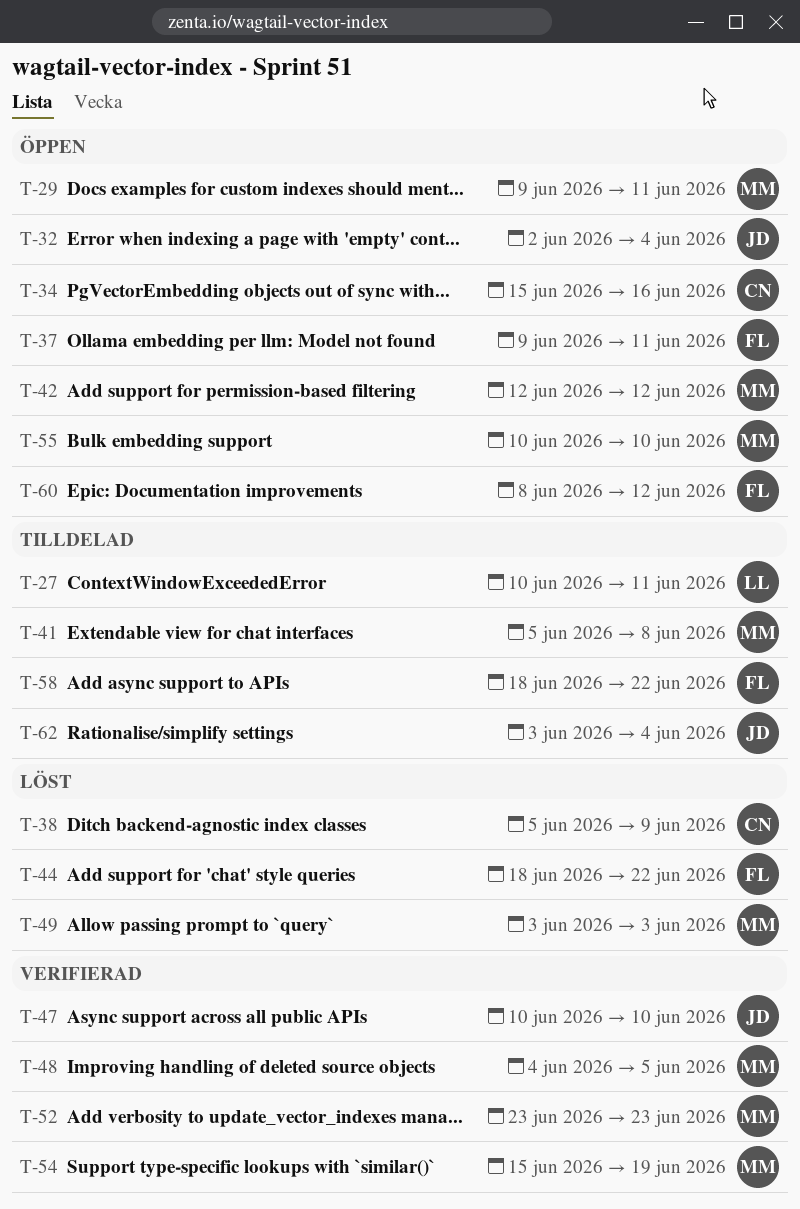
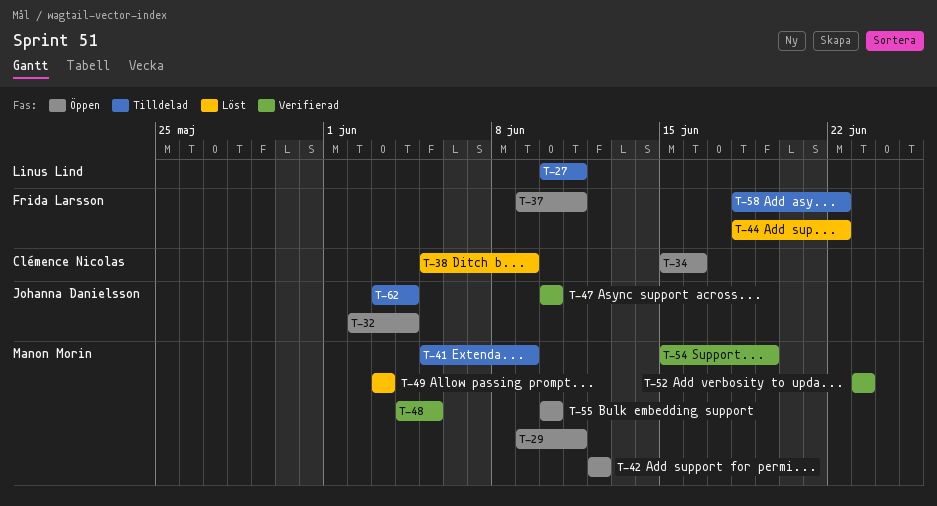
T-41, due: Jun 8 -> Jun 9
T-60: present -> none

